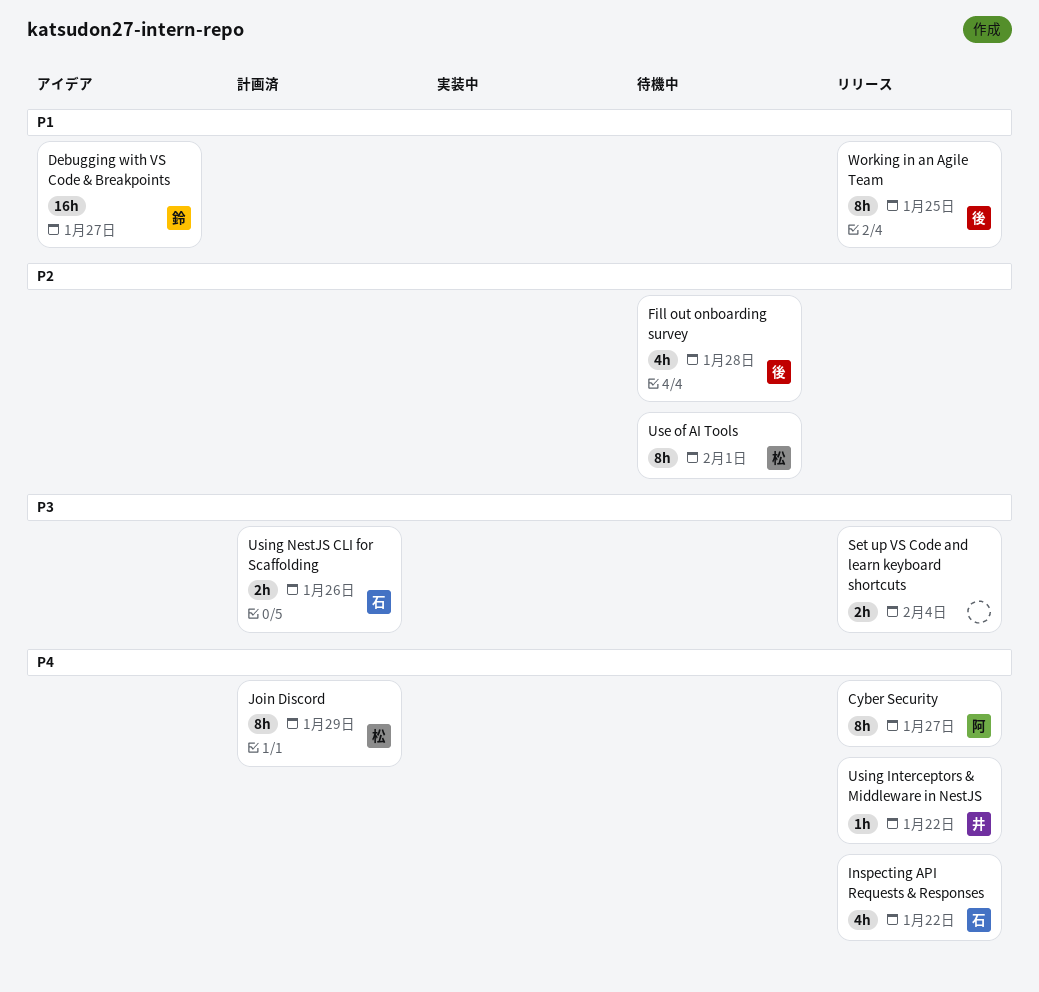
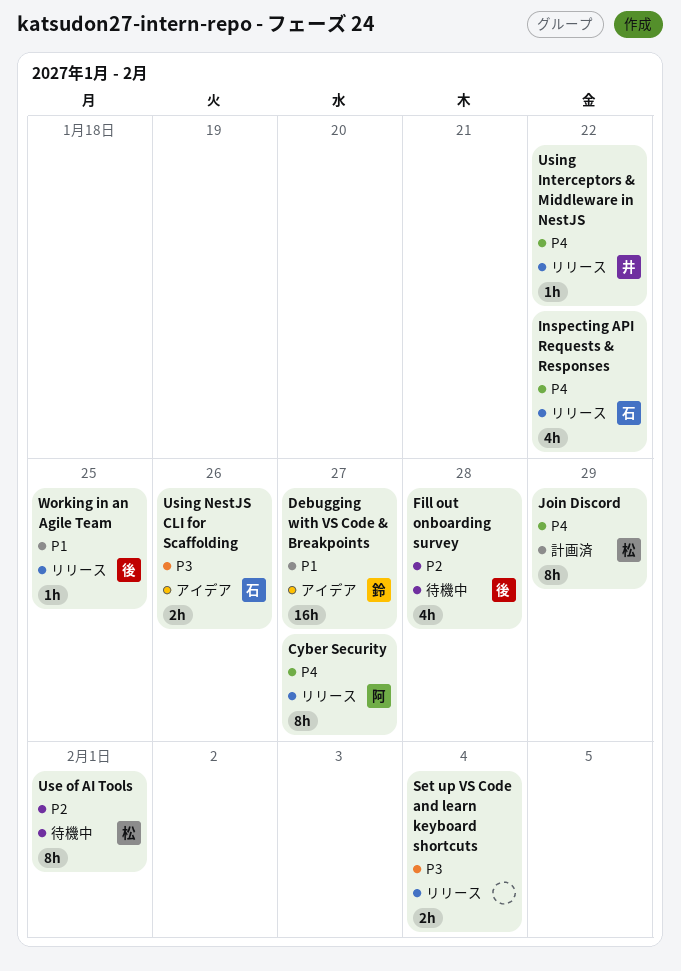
Using NestJS CLI for Scaffolding, status: 計画済 -> アイデア
Working in an Agile Team, estimate: 8h -> 1h

